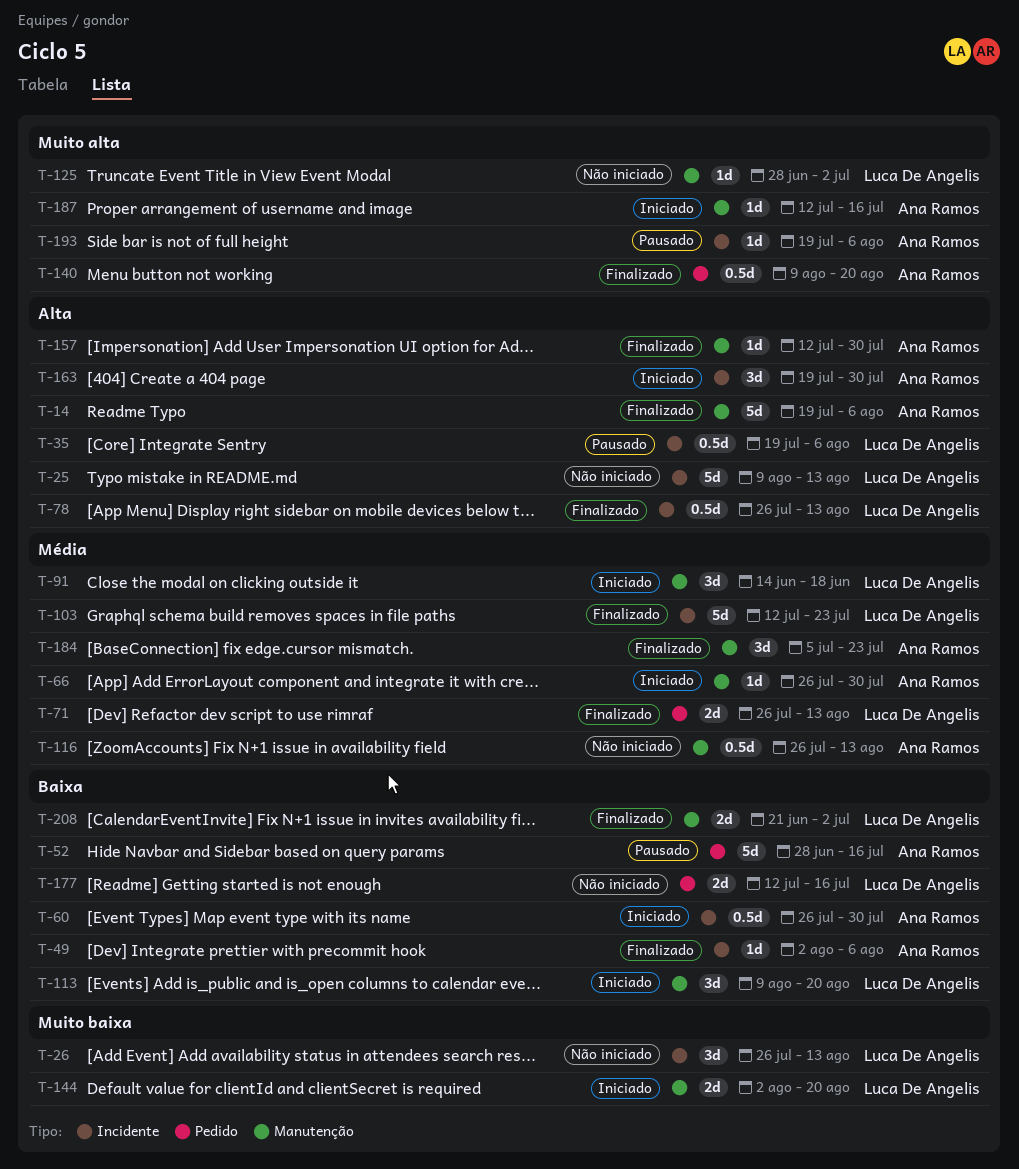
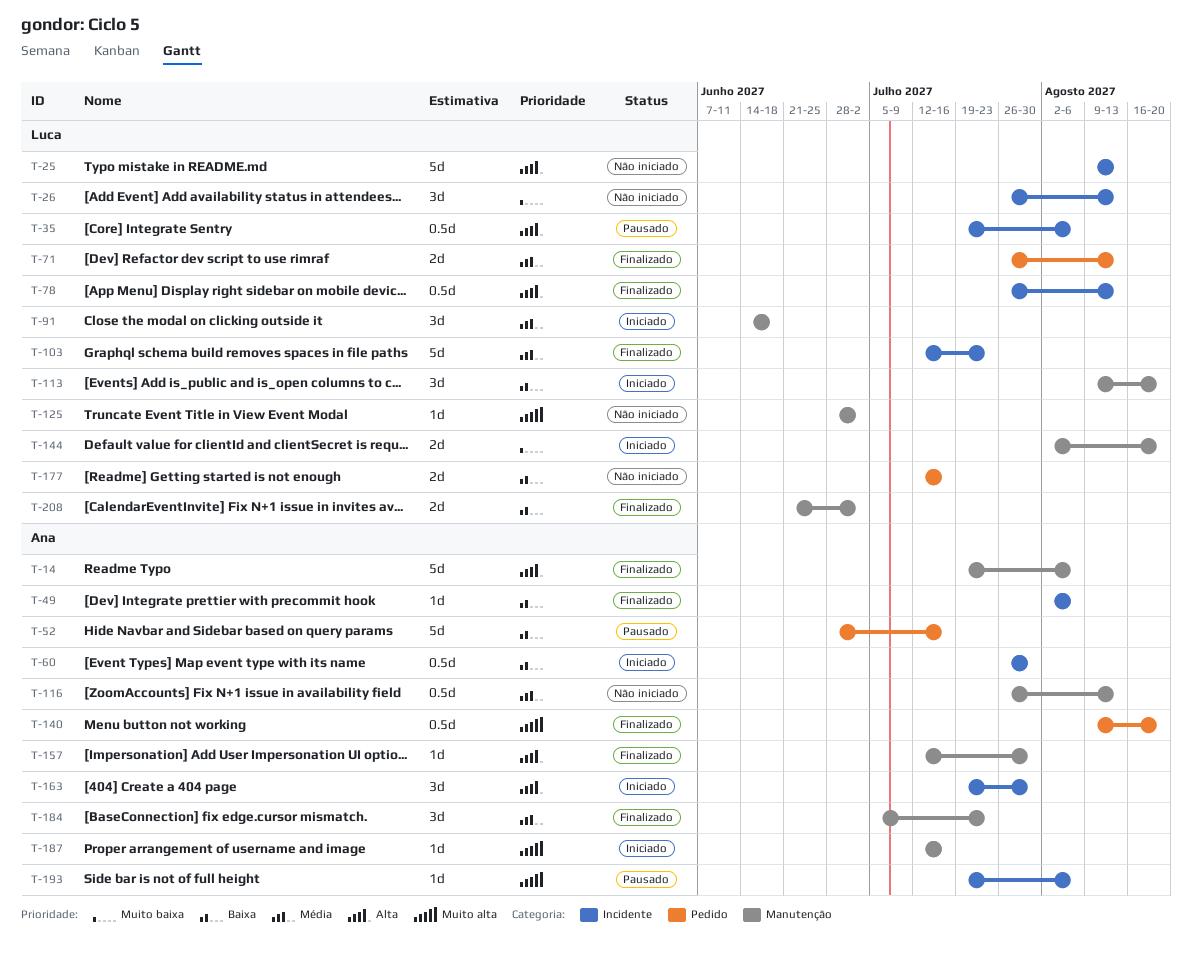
T-66: present -> none

